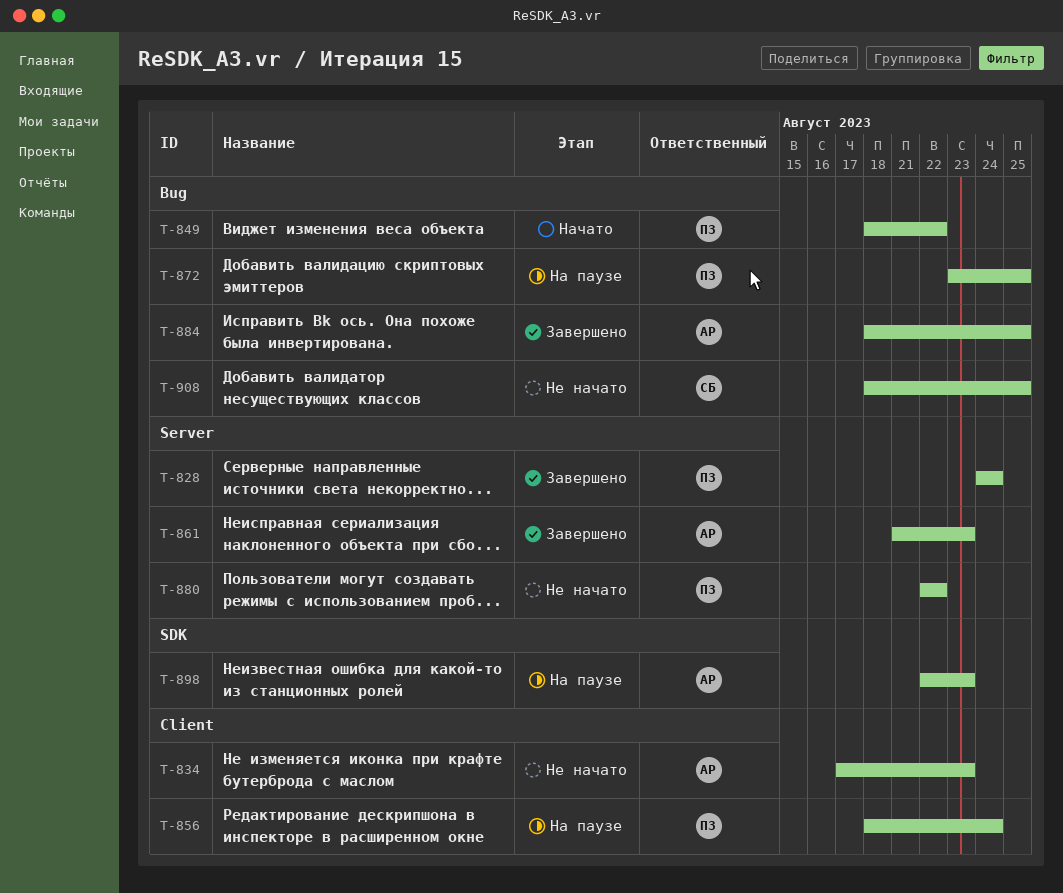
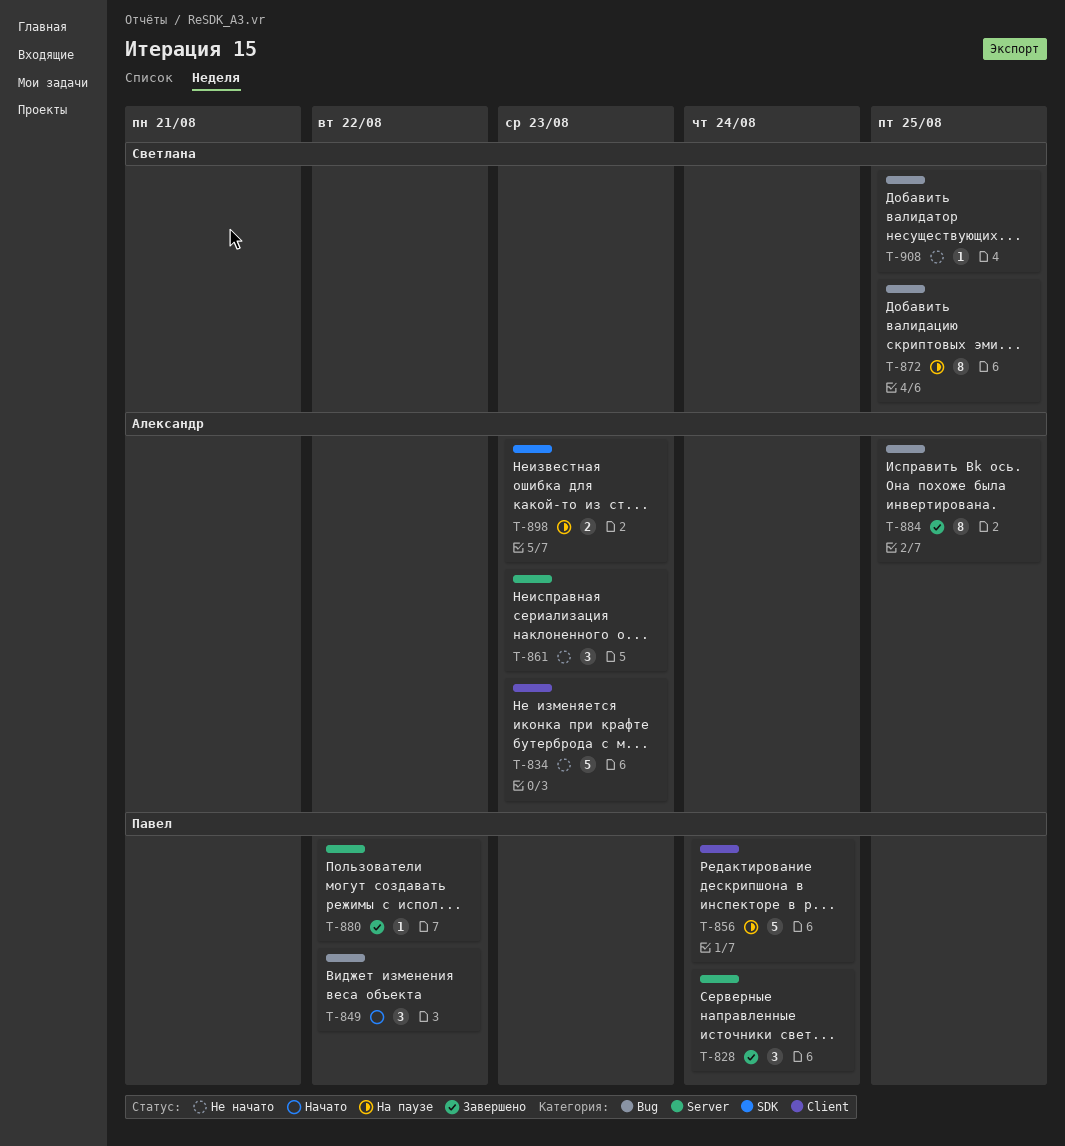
T-861, status: Завершено -> Не начато
T-872, owner: Павел -> Светлана
T-880, status: Не начато -> Завершено

